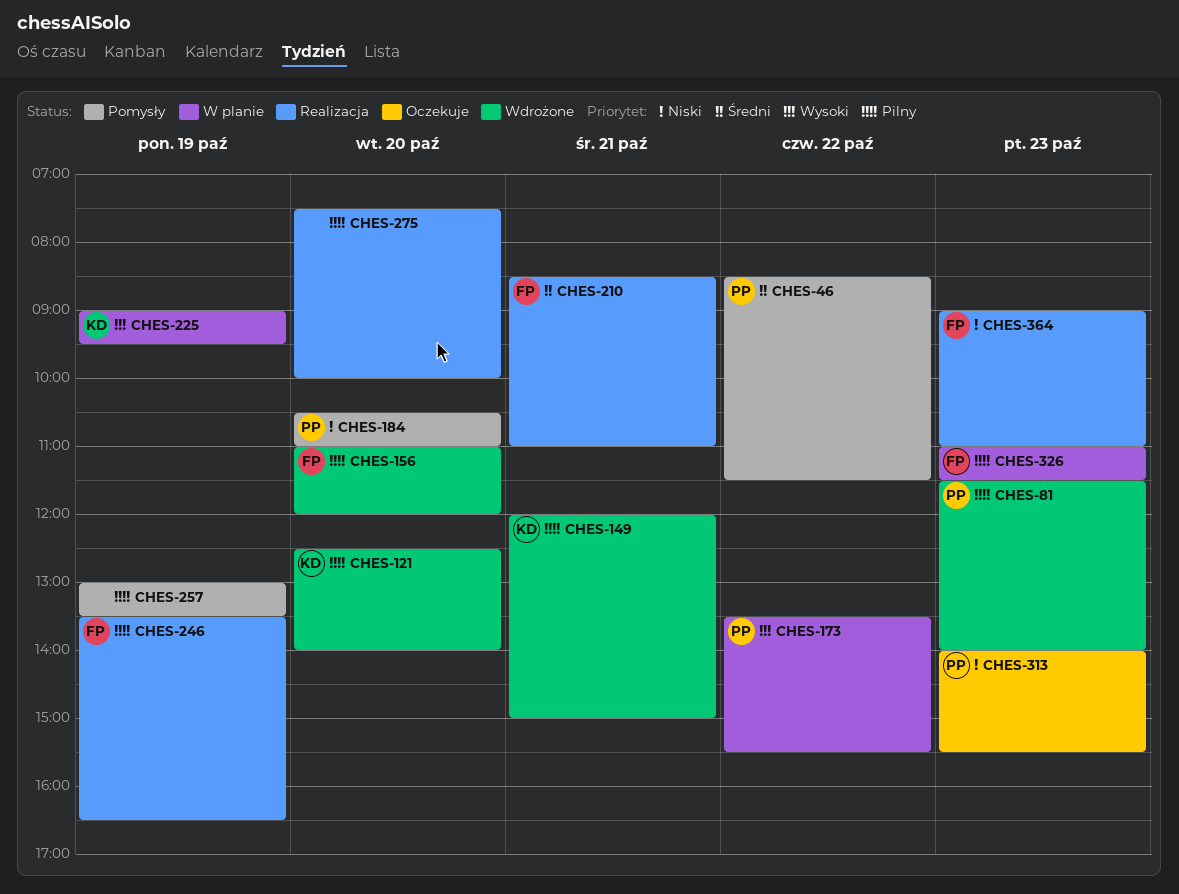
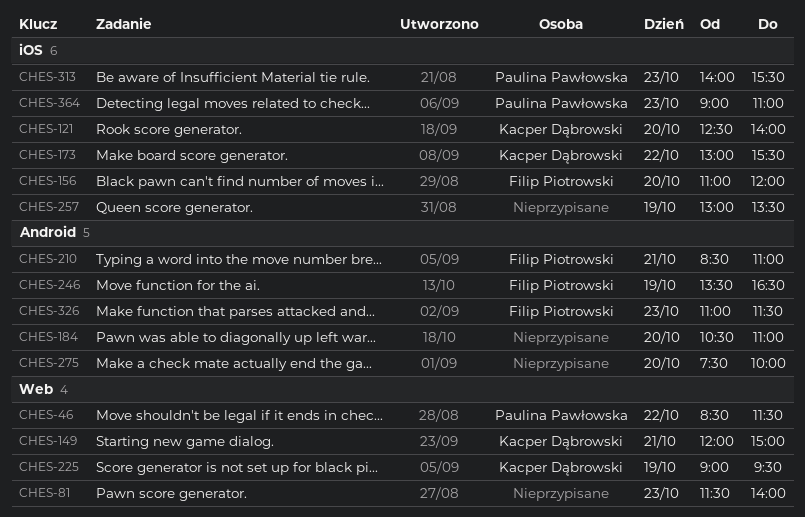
CHES-81, owner: Paulina Pawłowska -> none
CHES-173, owner: Paulina Pawłowska -> Kacper Dąbrowski
CHES-173, begins: 13:30 -> 13:00
CHES-184, owner: Paulina Pawłowska -> none
CHES-364, owner: Filip Piotrowski -> Paulina Pawłowska

